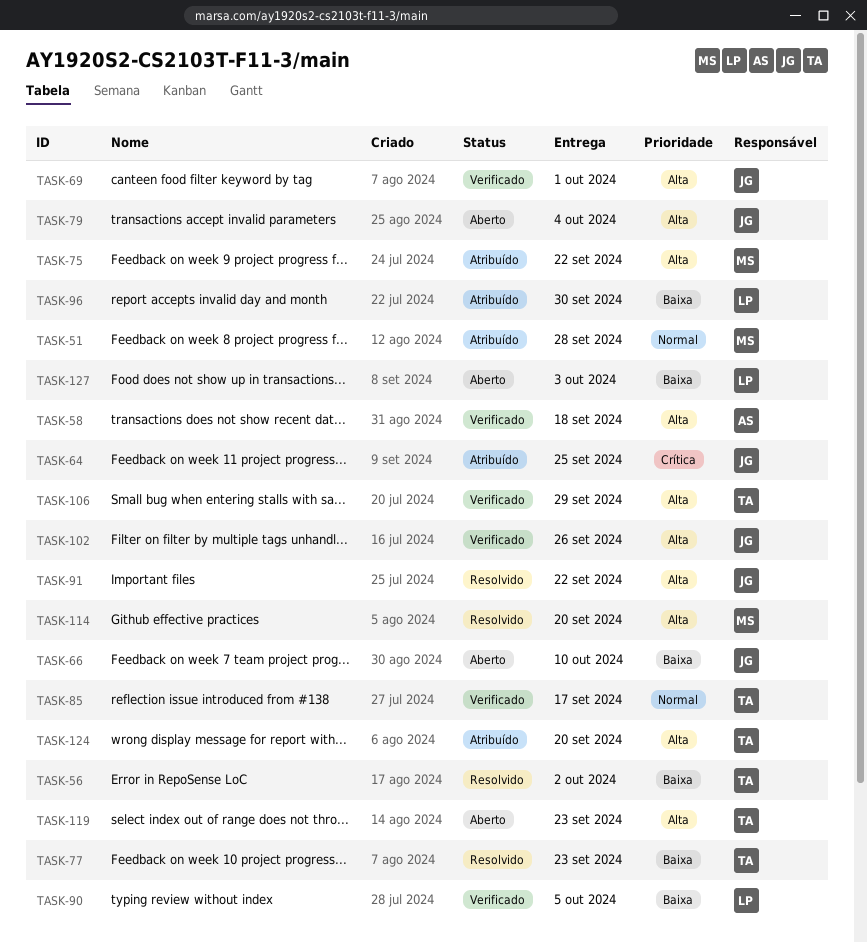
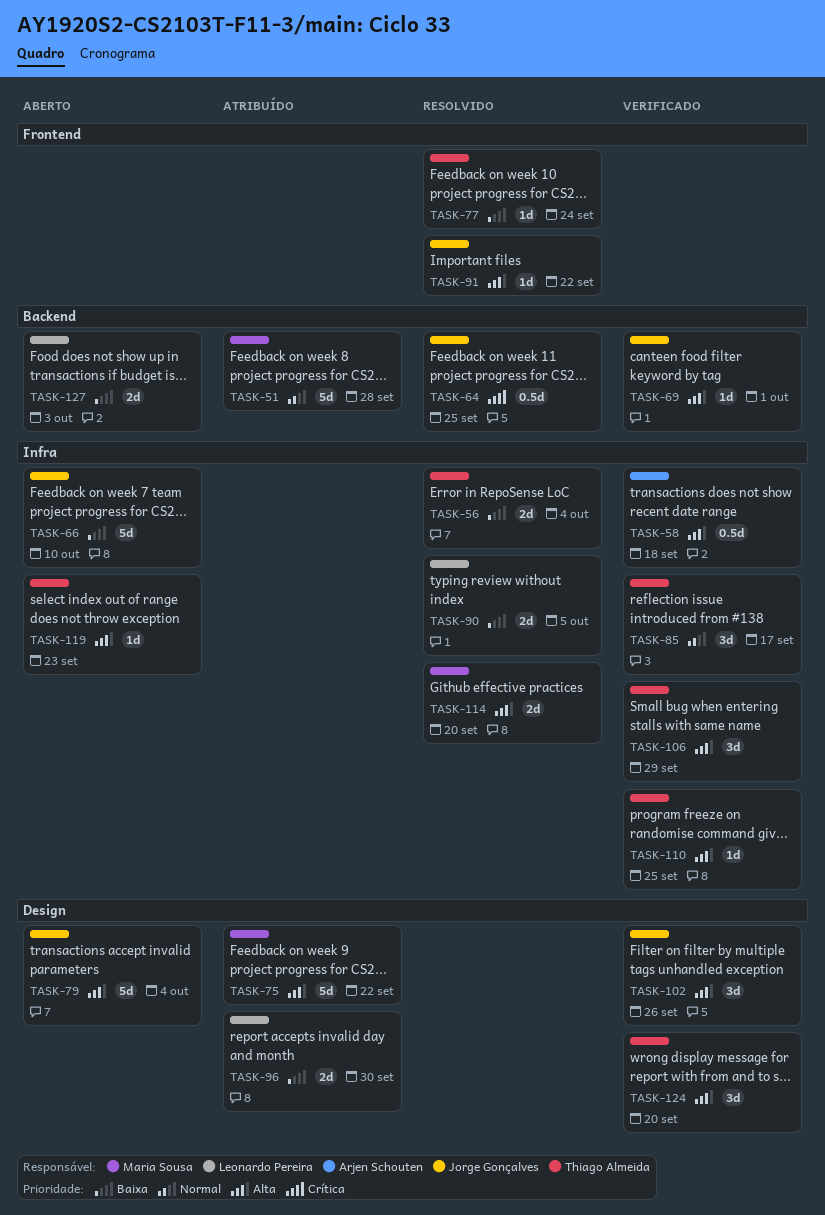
TASK-56, due: Oct 2 -> Oct 4
TASK-64, status: Atribuído -> Resolvido
TASK-77, due: Sep 23 -> Sep 24
TASK-90, status: Verificado -> Resolvido
TASK-110: none -> present
TASK-124, status: Atribuído -> Verificado

